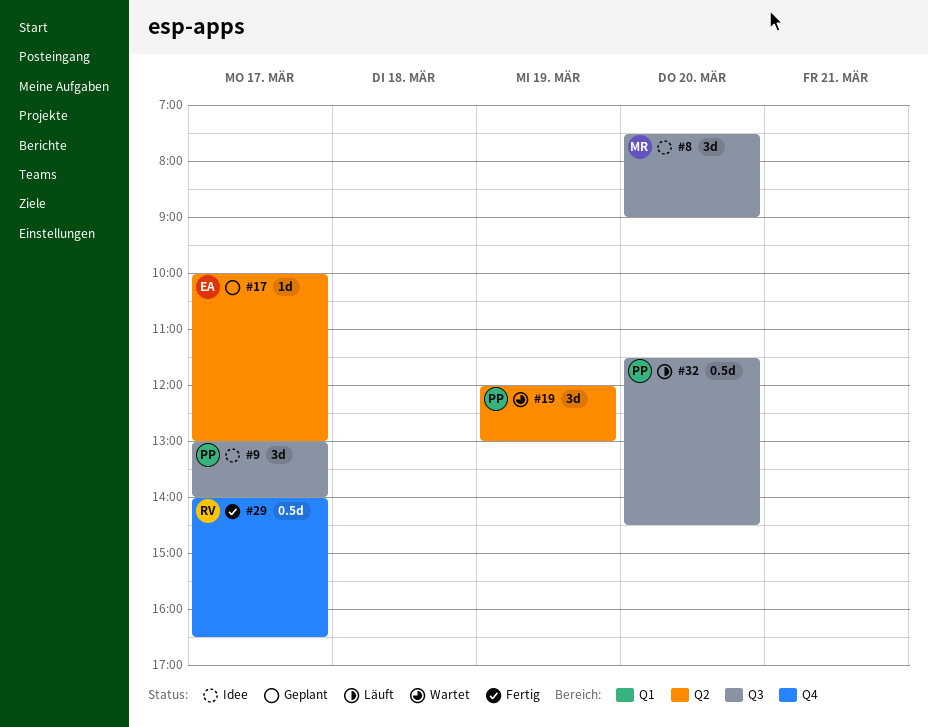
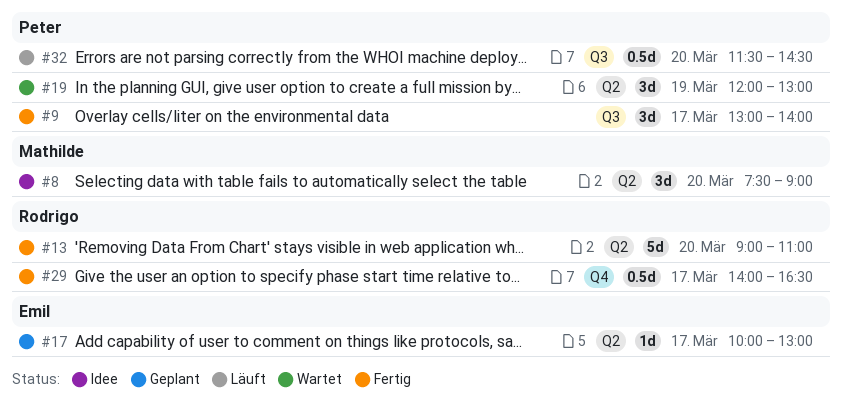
#8, label: Q3 -> Q2
#9, status: Idee -> Fertig
#13: none -> present

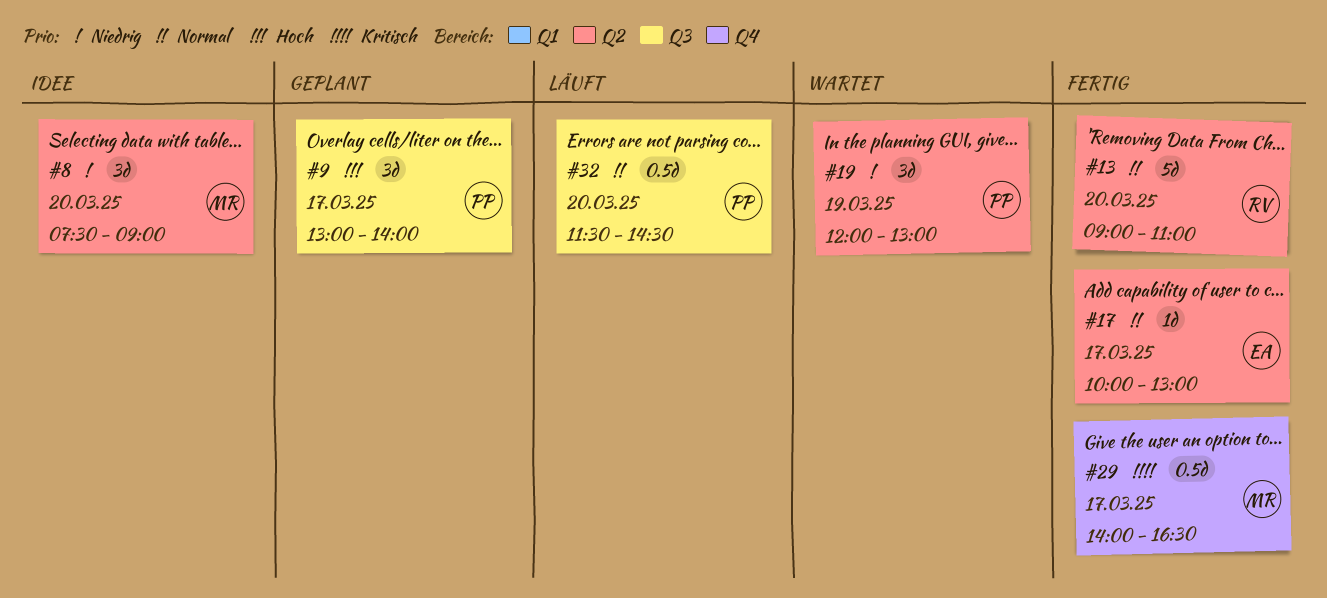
#9, status: Fertig -> Geplant
#17, status: Geplant -> Fertig
#29, owner: Rodrigo -> Mathilde

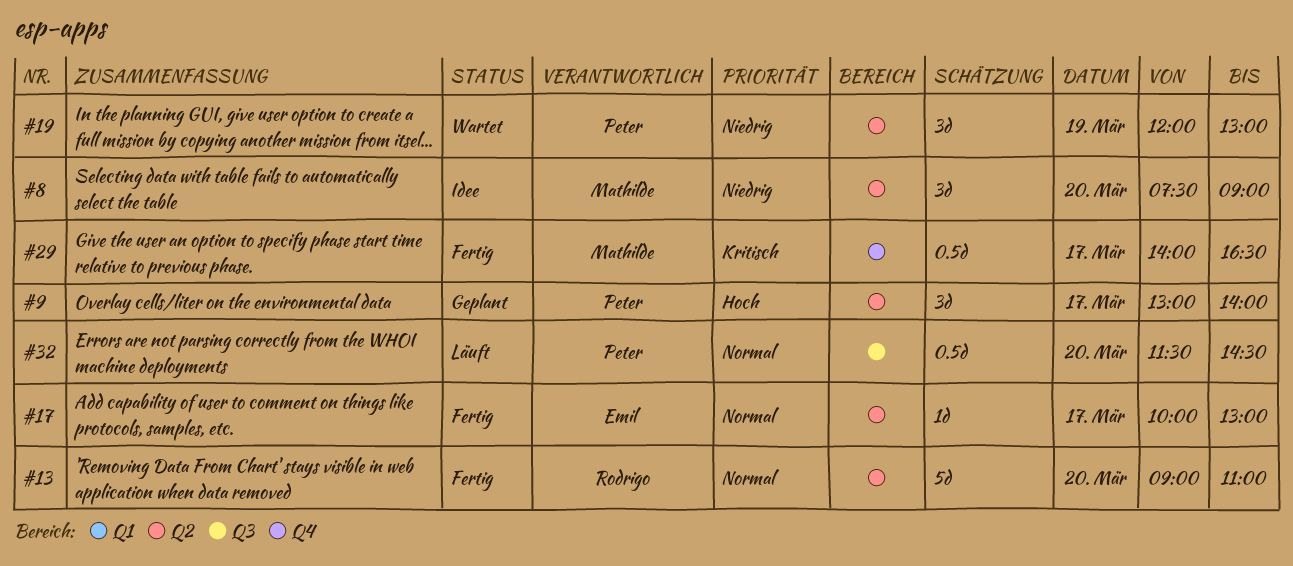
#9, label: Q3 -> Q2

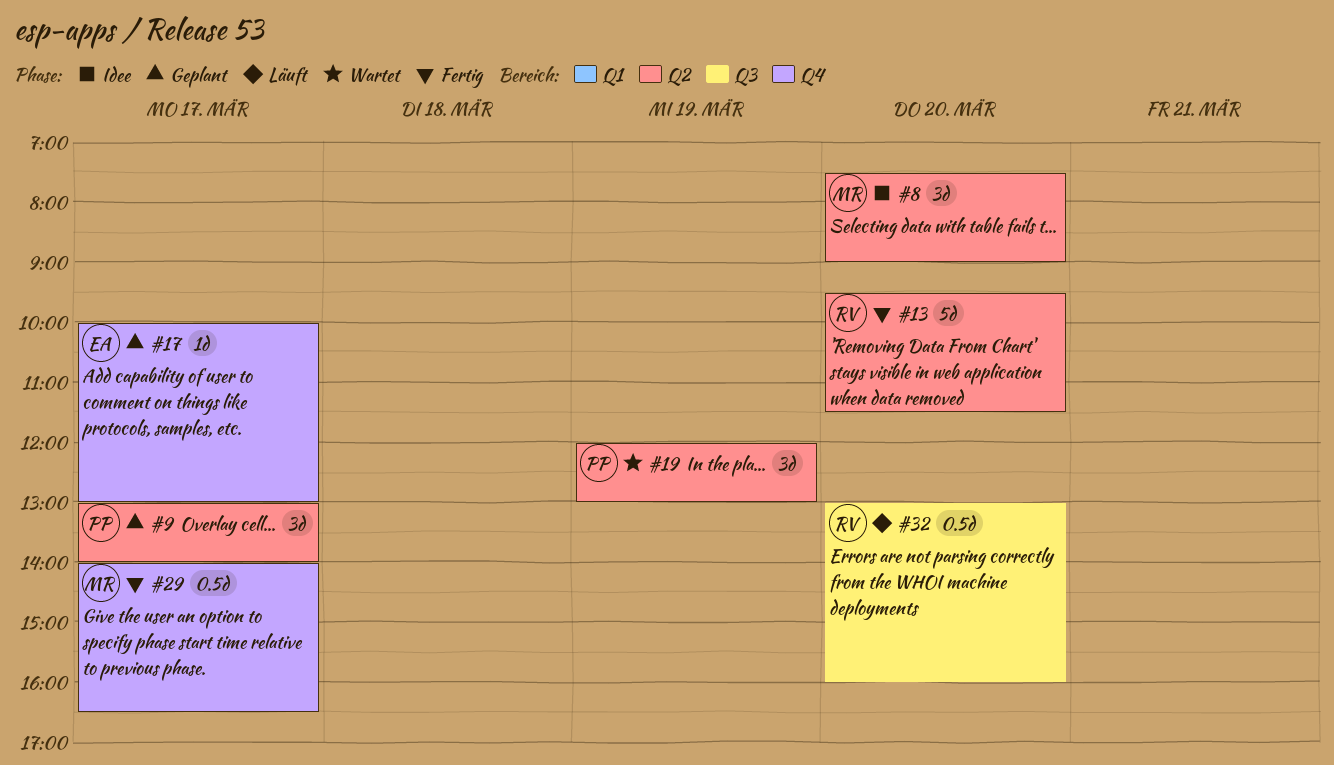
#13, begins: 09:00 -> 09:30
#13, ends: 11:00 -> 11:30
#17, status: Fertig -> Geplant
#17, label: Q2 -> Q4
#32, owner: Peter -> Rodrigo
#32, begins: 11:30 -> 13:00
#32, ends: 14:30 -> 16:00

